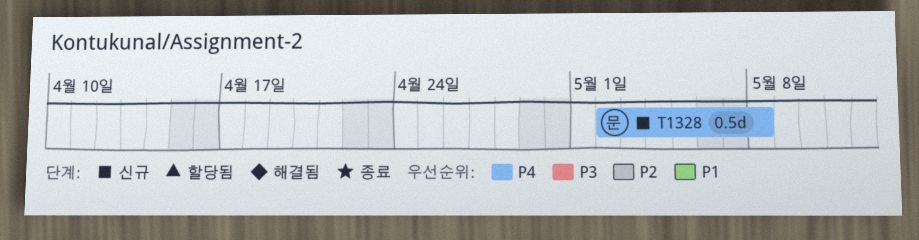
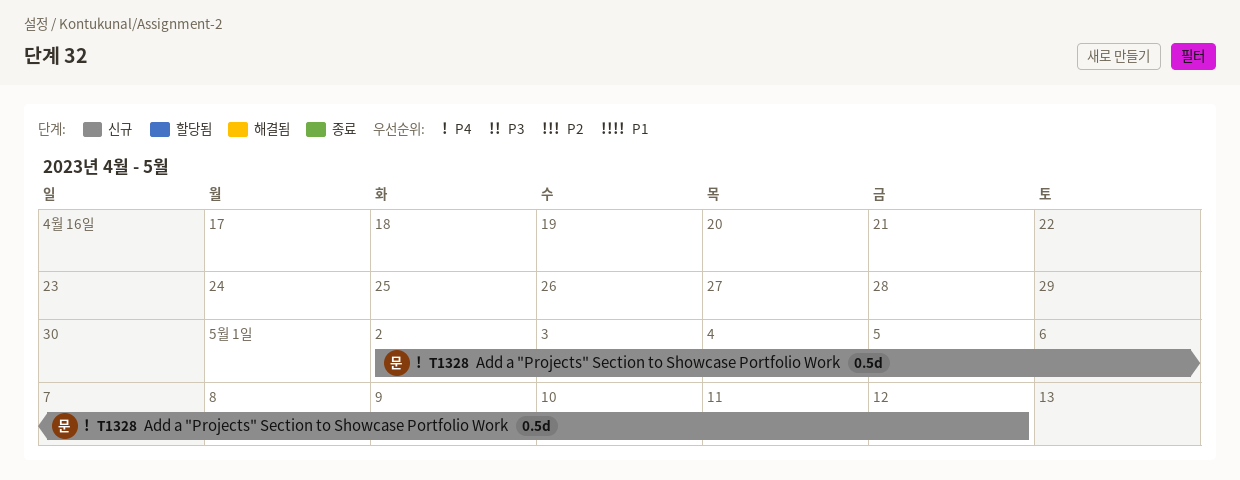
T1328, due: May 8 -> May 12

